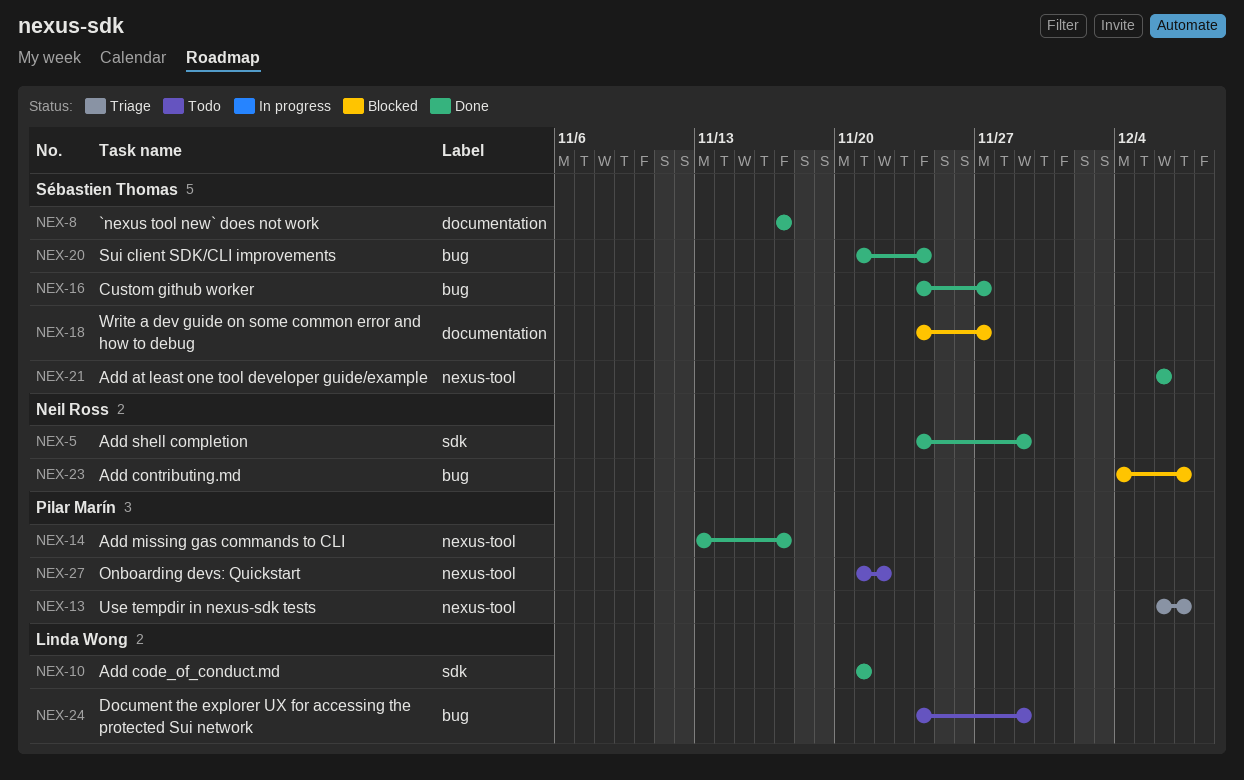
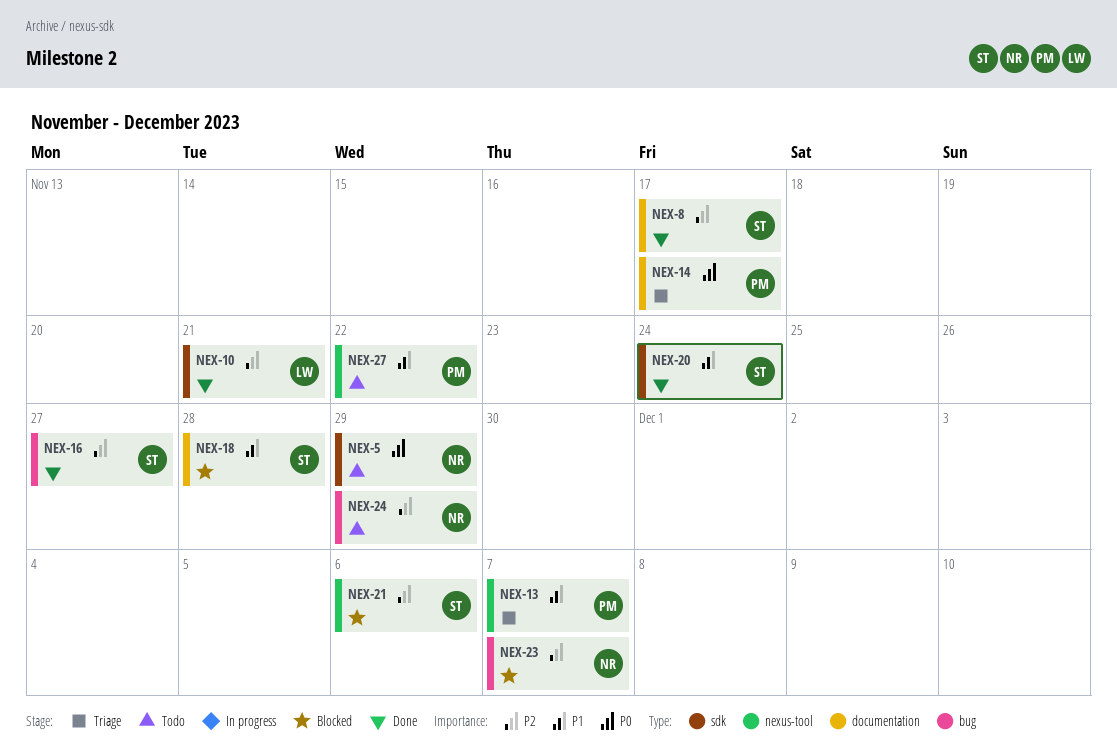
NEX-5, status: Done -> Todo
NEX-14, status: Done -> Triage
NEX-14, label: nexus-tool -> documentation
NEX-18, due: Nov 27 -> Nov 28
NEX-20, label: bug -> sdk
NEX-21, status: Done -> Blocked
NEX-24, owner: Linda Wong -> Neil Ross

